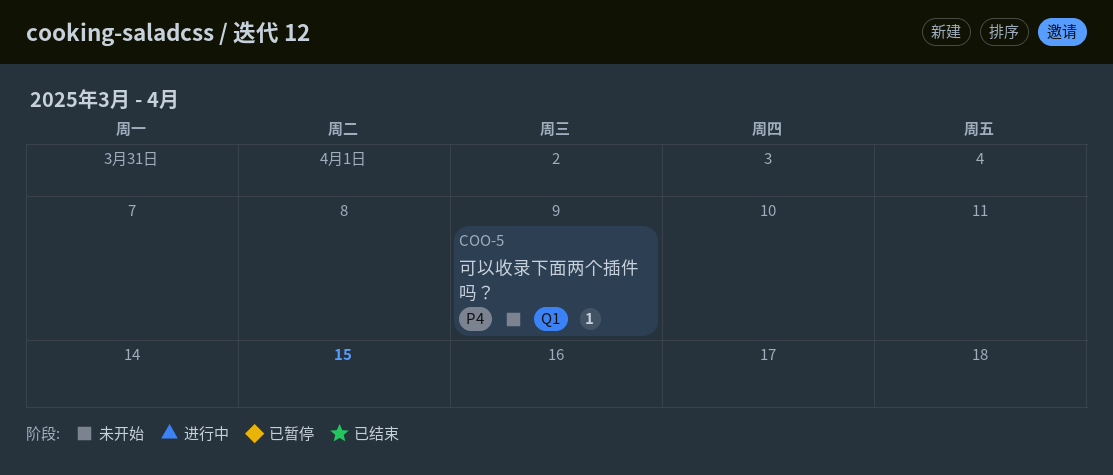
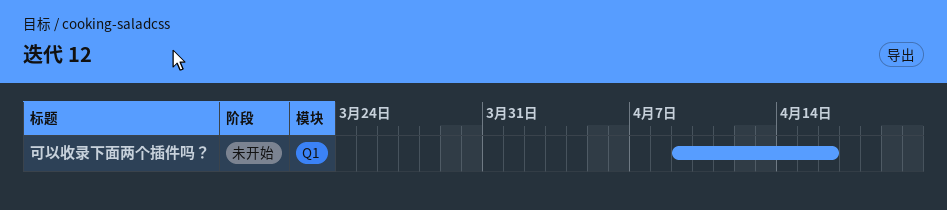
可以收录下面两个插件吗？, due: Apr 9 -> Apr 16

